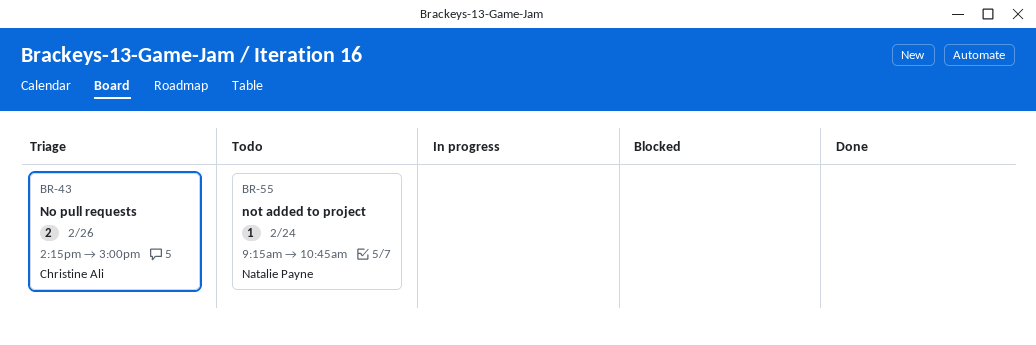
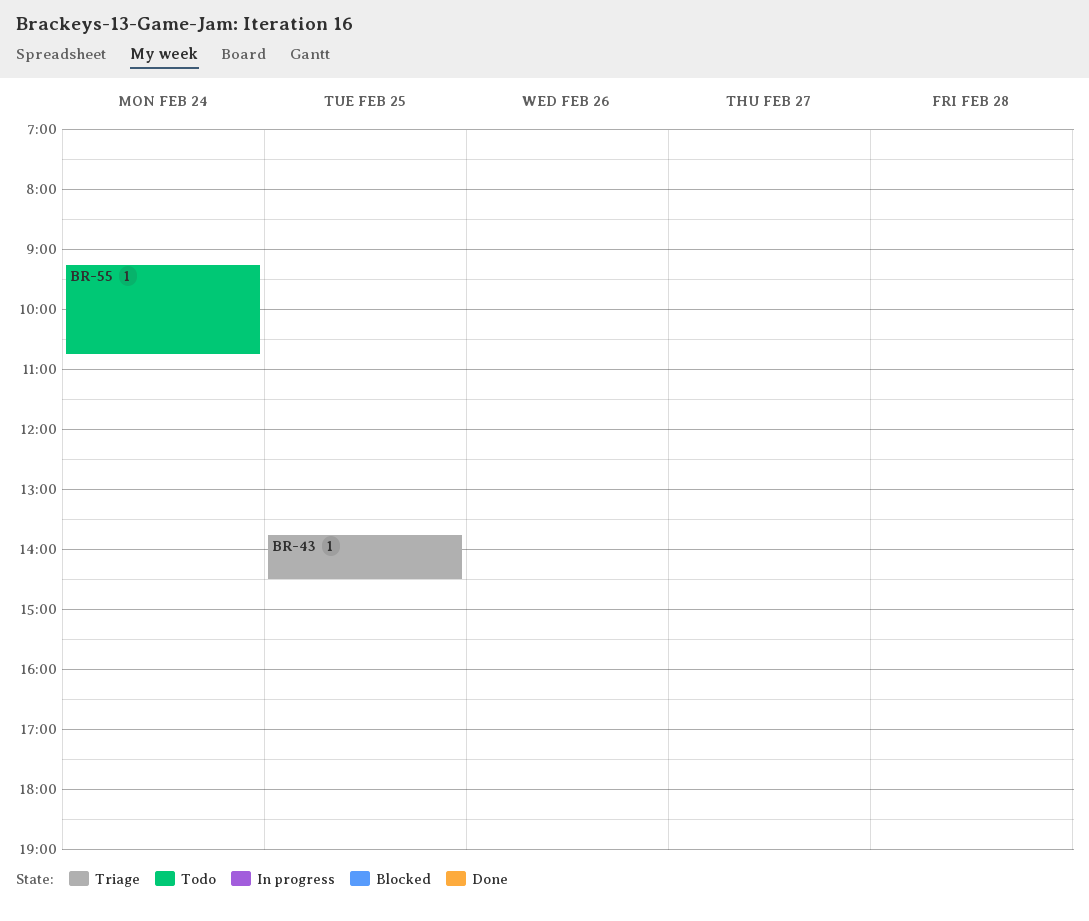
BR-43, estimate: 2 -> 1
BR-43, day: Feb 26 -> Feb 25
BR-43, begins: 14:15 -> 13:45
BR-43, ends: 15:00 -> 14:30

